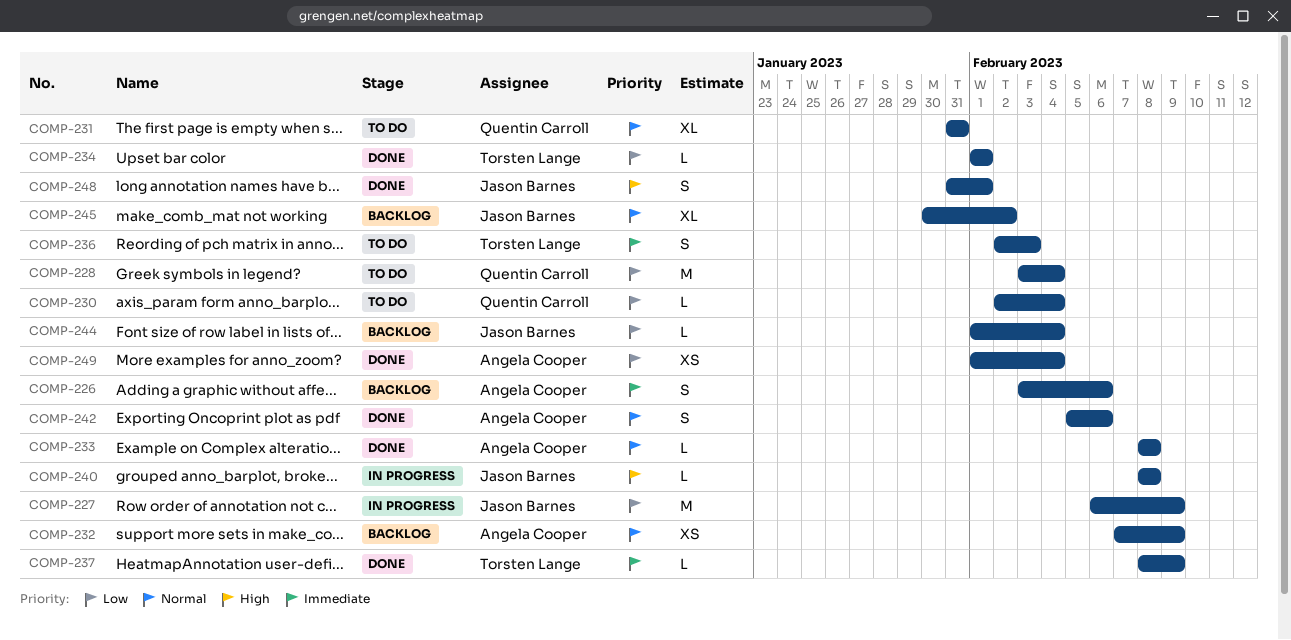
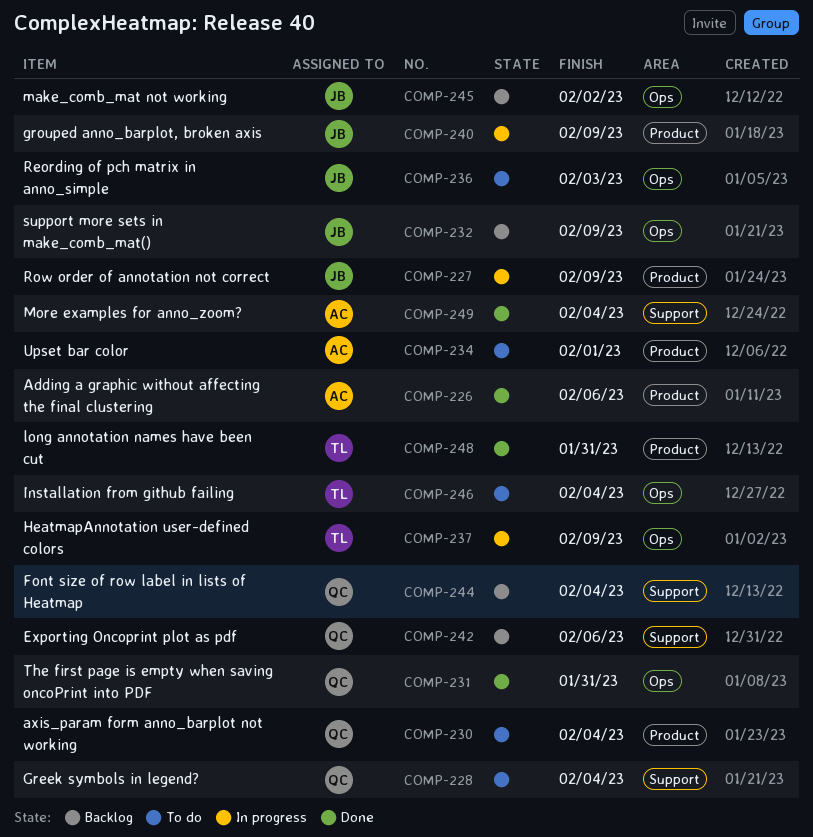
COMP-226, status: Backlog -> Done
COMP-231, status: To do -> Done
COMP-232, owner: Angela Cooper -> Jason Barnes
COMP-233: present -> none
COMP-234, status: Done -> To do
COMP-234, owner: Torsten Lange -> Angela Cooper
COMP-236, owner: Torsten Lange -> Jason Barnes
COMP-237, status: Done -> In progress
COMP-240, due: Feb 8 -> Feb 9
COMP-242, status: Done -> Backlog
COMP-242, owner: Angela Cooper -> Quentin Carroll
COMP-244, owner: Jason Barnes -> Quentin Carroll
COMP-246: none -> present
COMP-248, owner: Jason Barnes -> Torsten Lange
COMP-248, due: Feb 1 -> Jan 31

